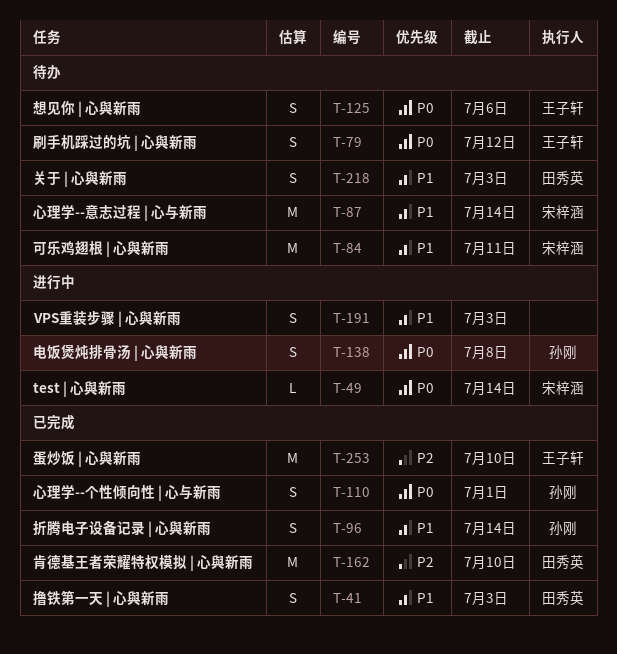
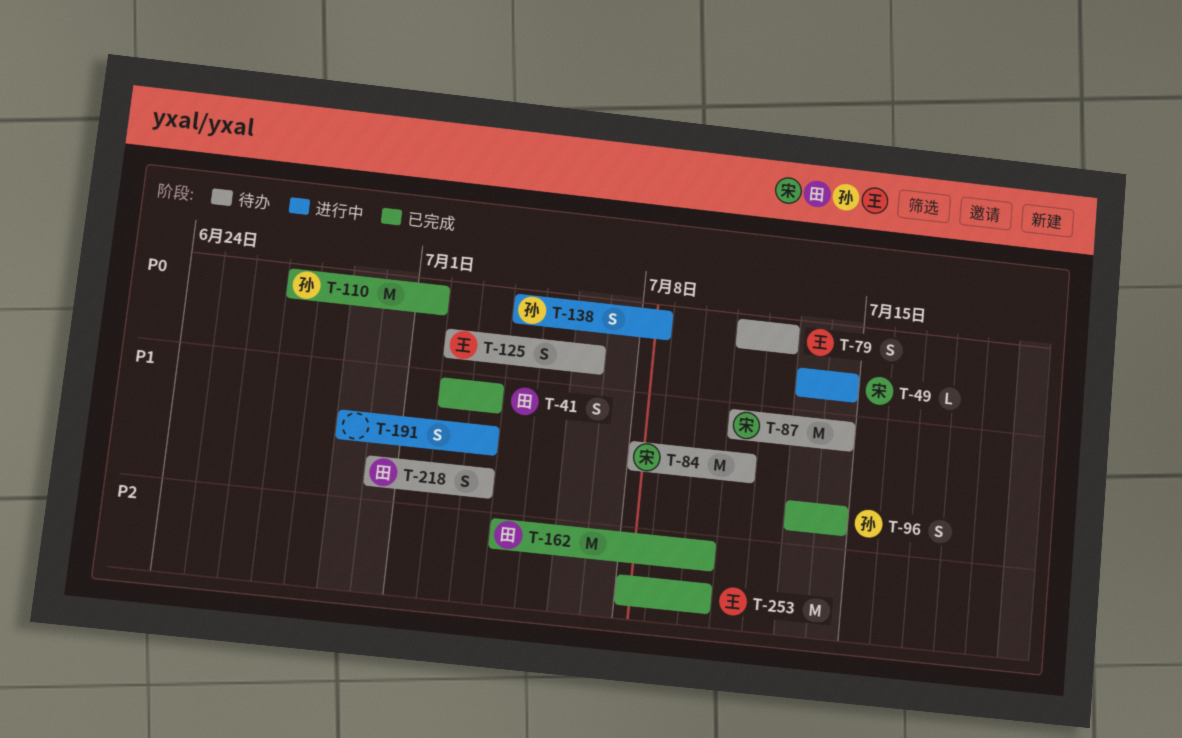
T-110, estimate: S -> M

